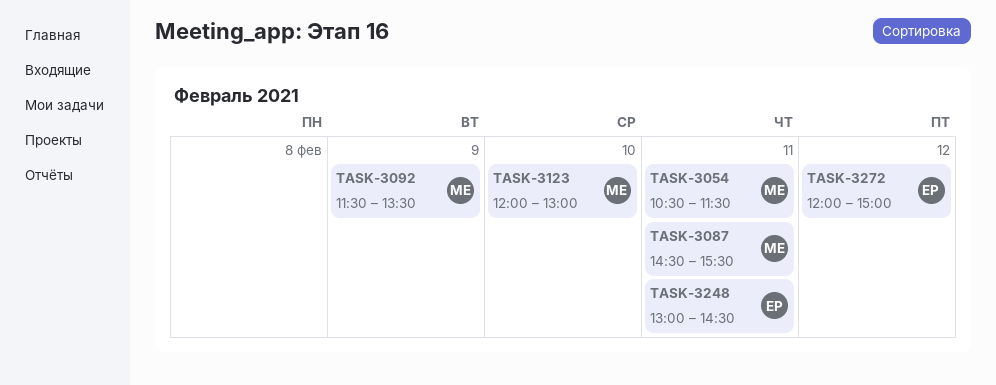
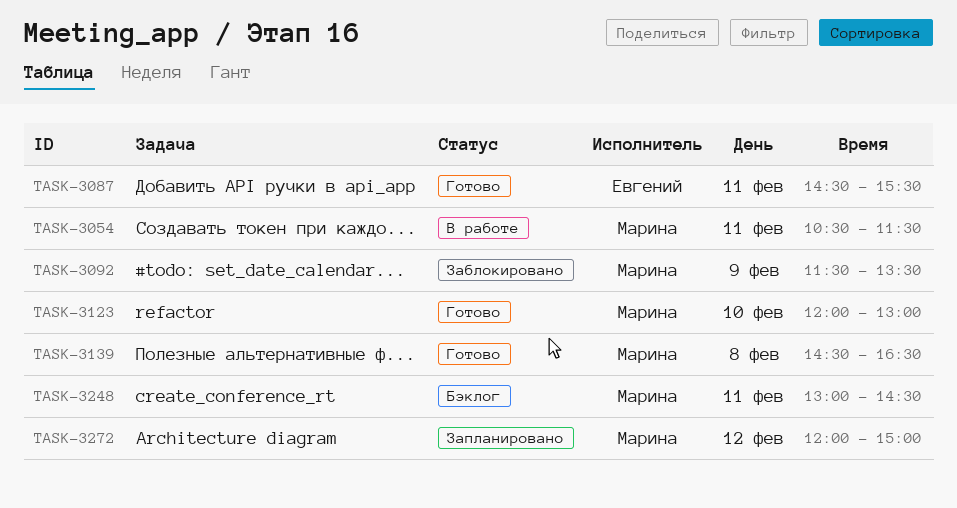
TASK-3087, owner: Марина -> Евгений
TASK-3139: none -> present
TASK-3248, owner: Евгений -> Марина
TASK-3272, owner: Евгений -> Марина

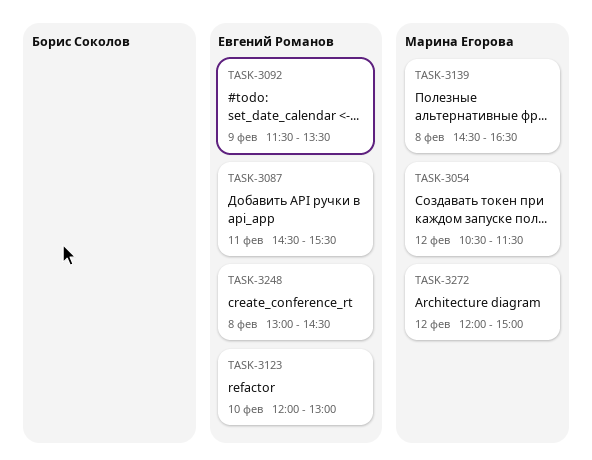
TASK-3054, day: Feb 11 -> Feb 12
TASK-3092, owner: Марина Егорова -> Евгений Романов
TASK-3123, owner: Марина Егорова -> Евгений Романов
TASK-3248, owner: Марина Егорова -> Евгений Романов
TASK-3248, day: Feb 11 -> Feb 8

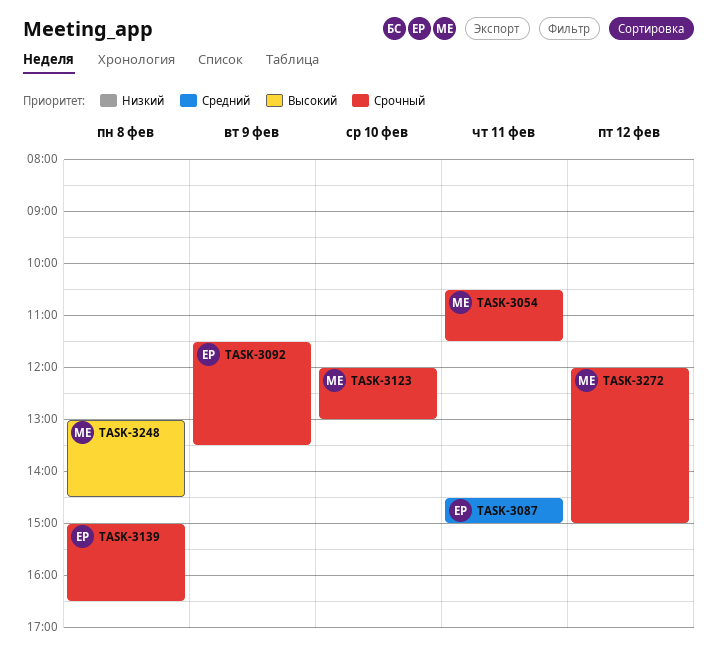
TASK-3054, day: Feb 12 -> Feb 11
TASK-3087, ends: 15:30 -> 15:00
TASK-3123, owner: Евгений Романов -> Марина Егорова
TASK-3139, owner: Марина Егорова -> Евгений Романов
TASK-3139, begins: 14:30 -> 15:00
TASK-3248, owner: Евгений Романов -> Марина Егорова

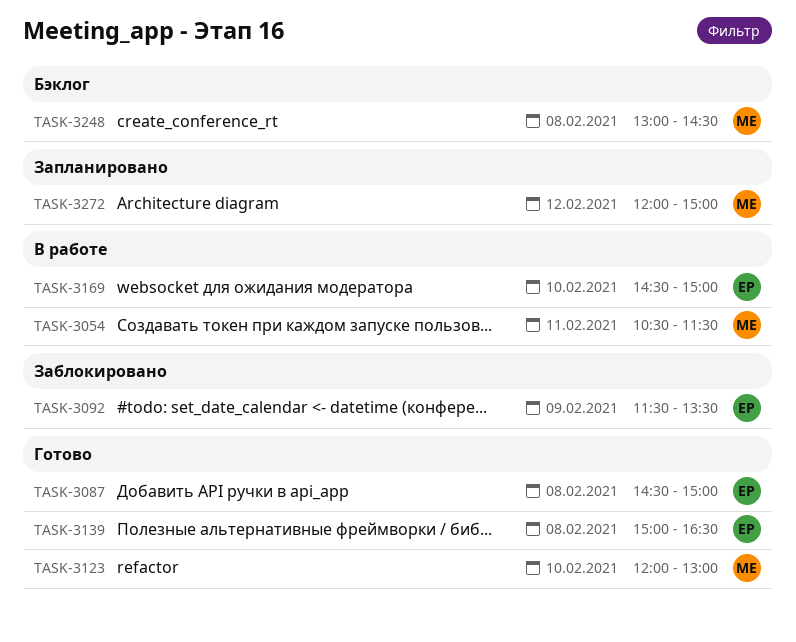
TASK-3087, day: Feb 11 -> Feb 8
TASK-3169: none -> present

